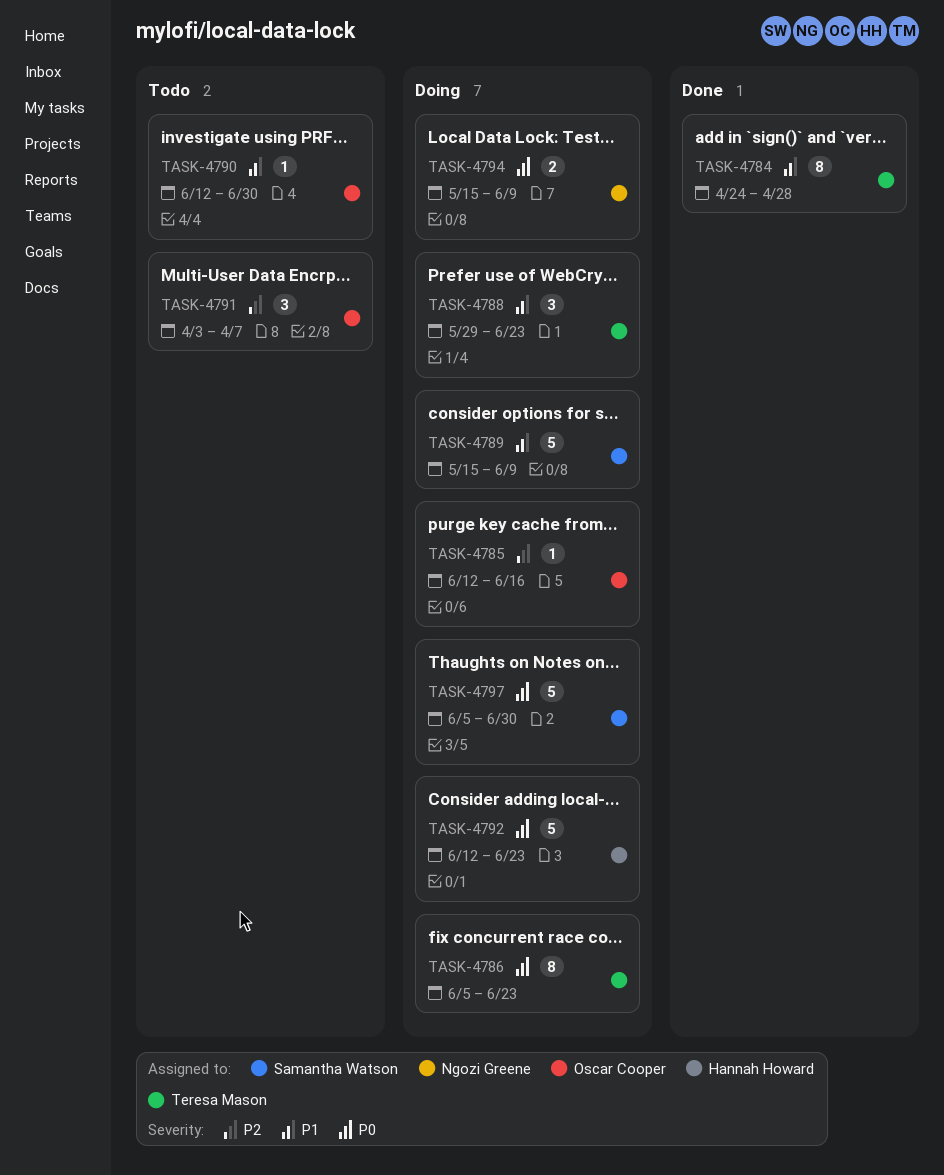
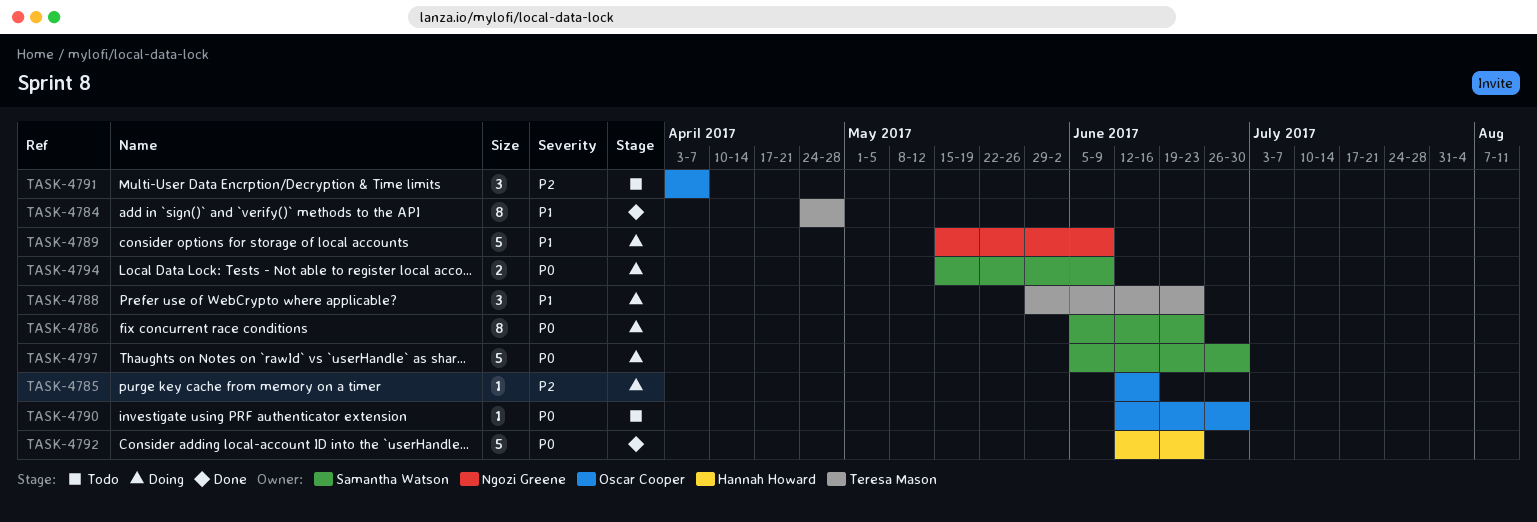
TASK-4786, owner: Teresa Mason -> Samantha Watson
TASK-4789, owner: Samantha Watson -> Ngozi Greene
TASK-4790, priority: P1 -> P0
TASK-4792, status: Doing -> Done
TASK-4794, owner: Ngozi Greene -> Samantha Watson

